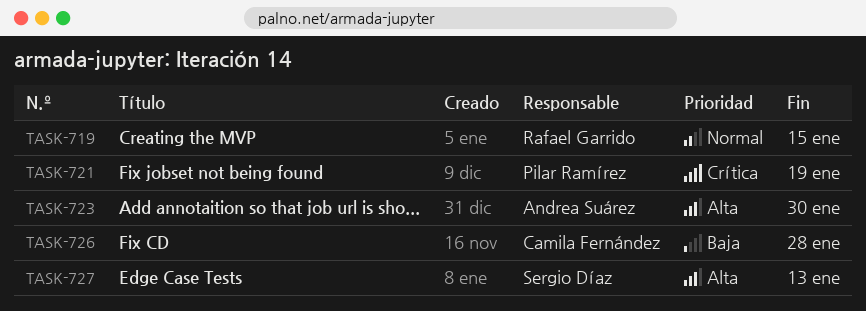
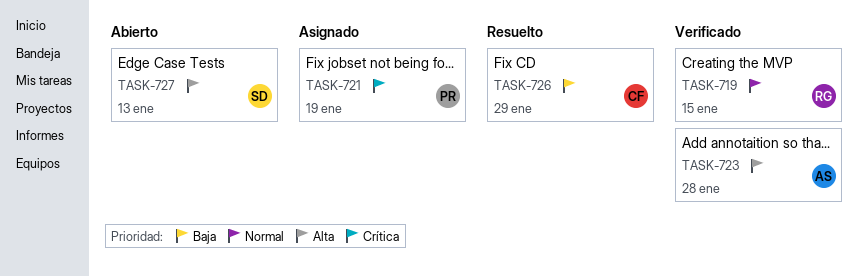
TASK-723, due: Jan 30 -> Jan 28
TASK-726, due: Jan 28 -> Jan 29

